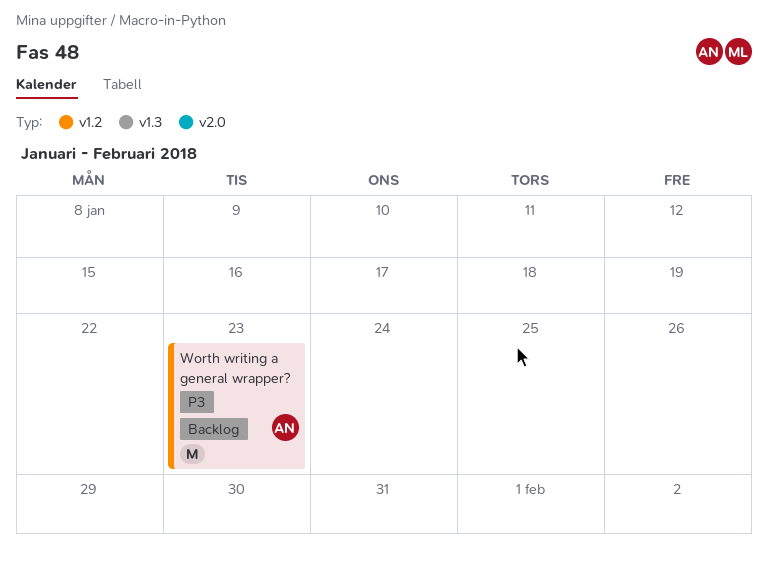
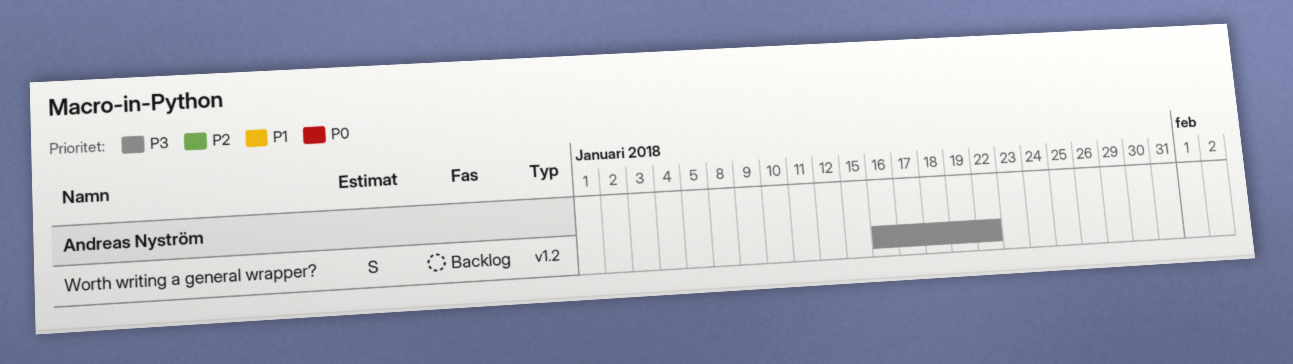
Worth writing a general wrapper?, estimate: M -> S
Worth writing a general wrapper?, due: Jan 23 -> Jan 22

